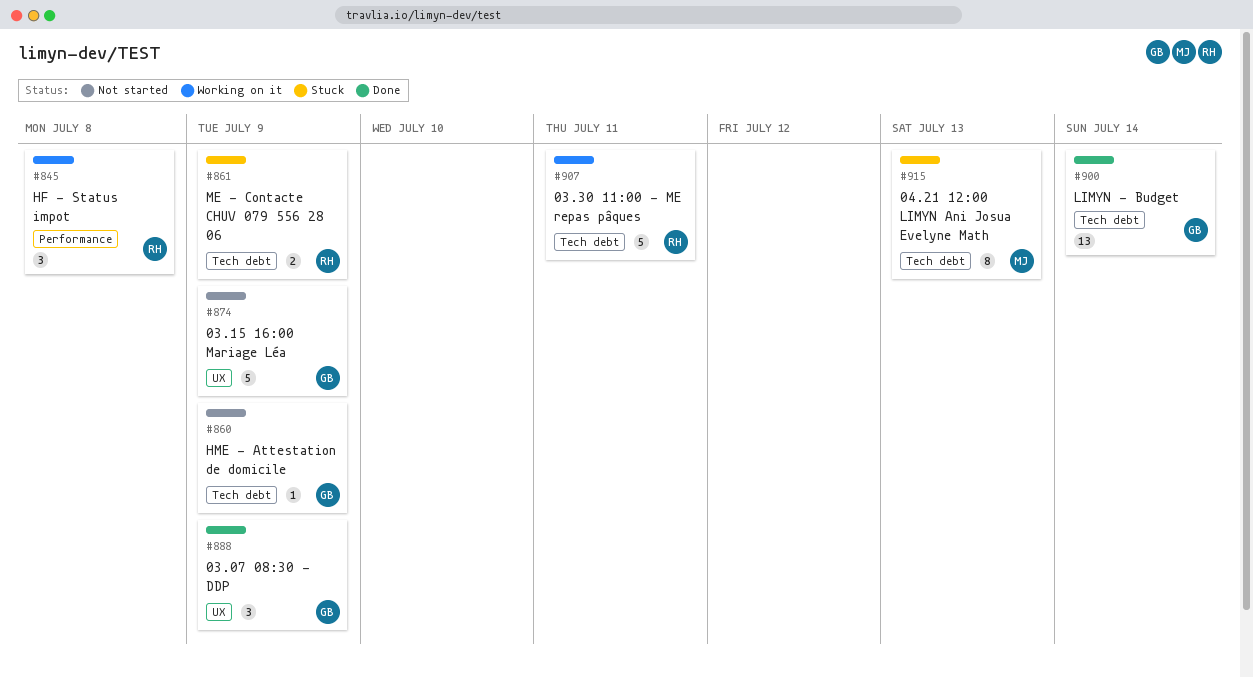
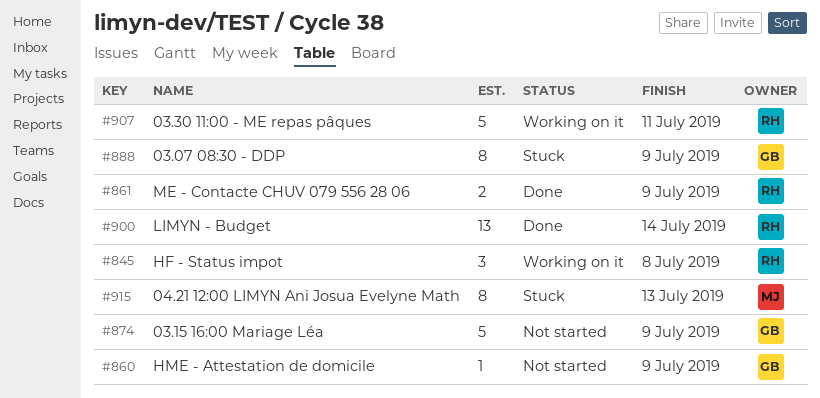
#861, status: Stuck -> Done
#888, status: Done -> Stuck
#888, estimate: 3 -> 8
#900, owner: GB -> RH

